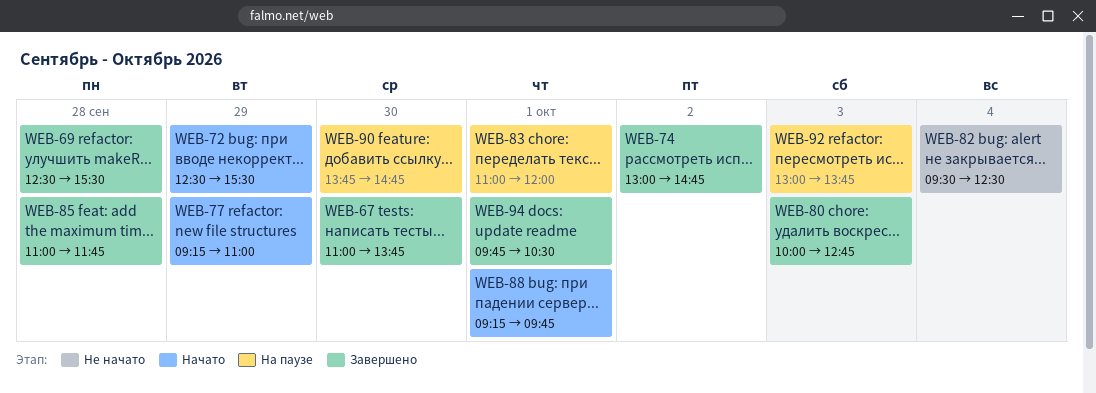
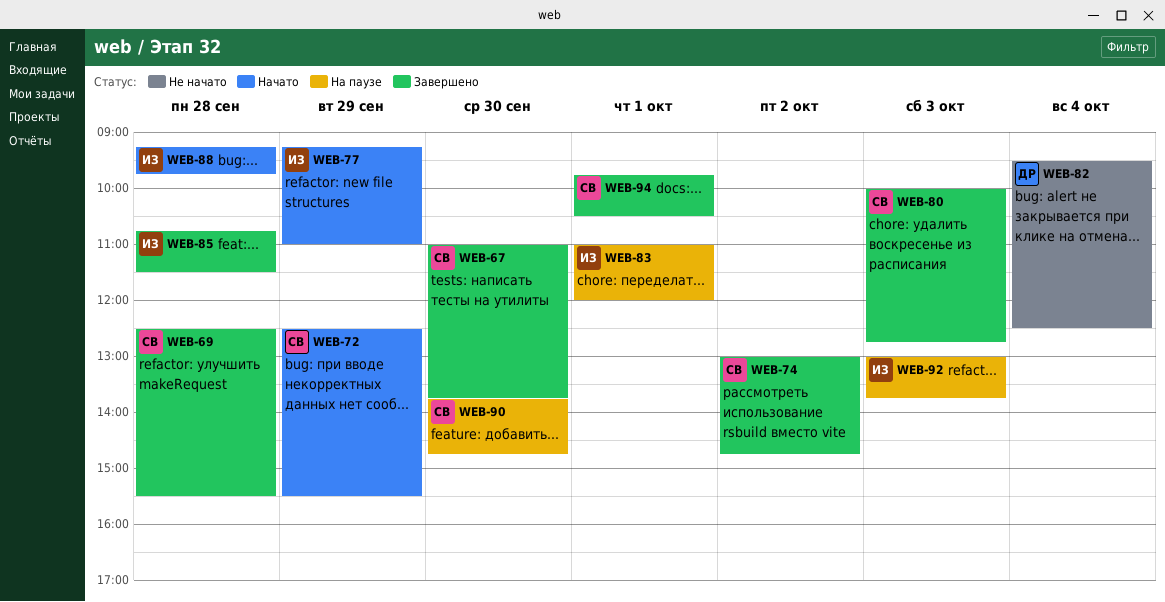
WEB-85, begins: 11:00 -> 10:45
WEB-85, ends: 11:45 -> 11:30
WEB-88, day: Oct 1 -> Sep 28

